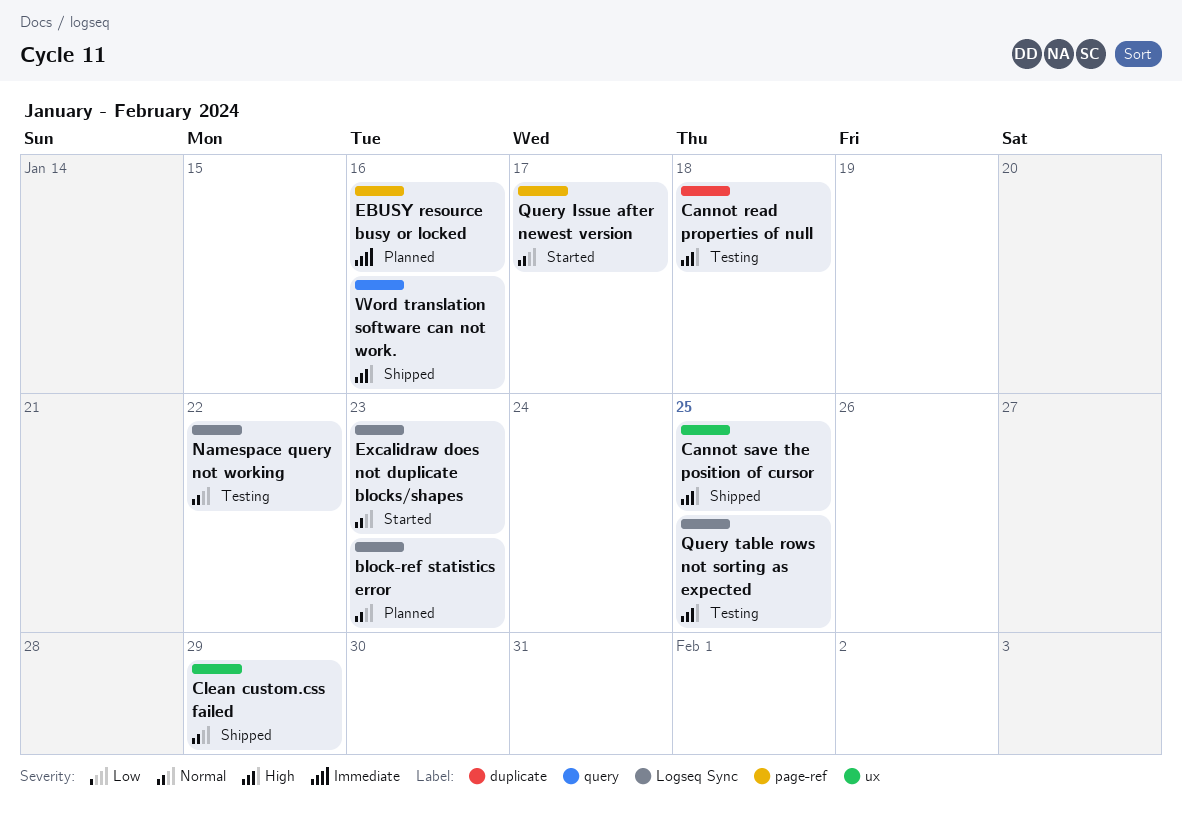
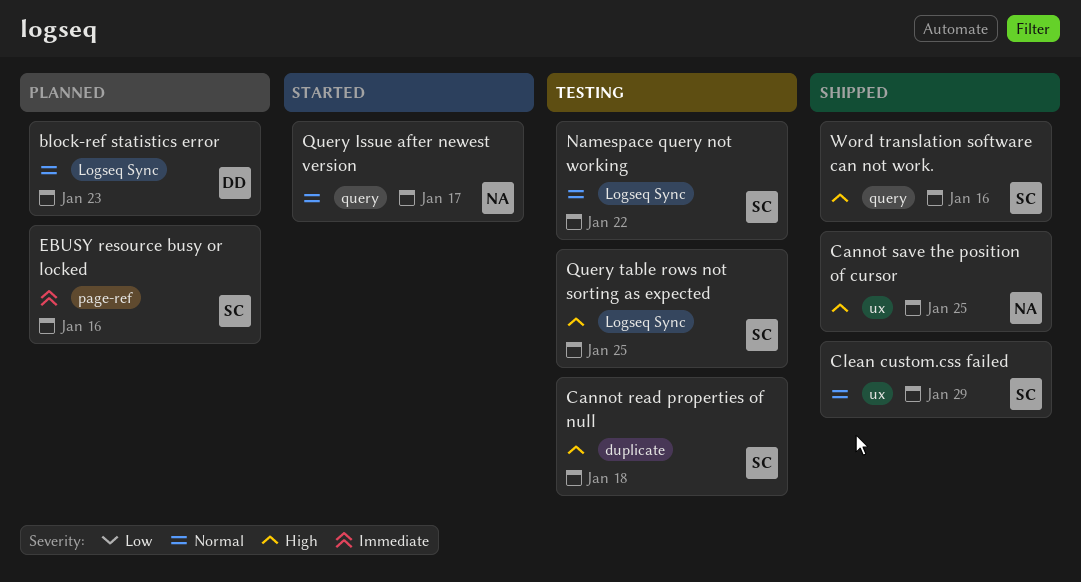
Excalidraw does not duplicate blocks/shapes: present -> none
Query Issue after newest version, label: page-ref -> query

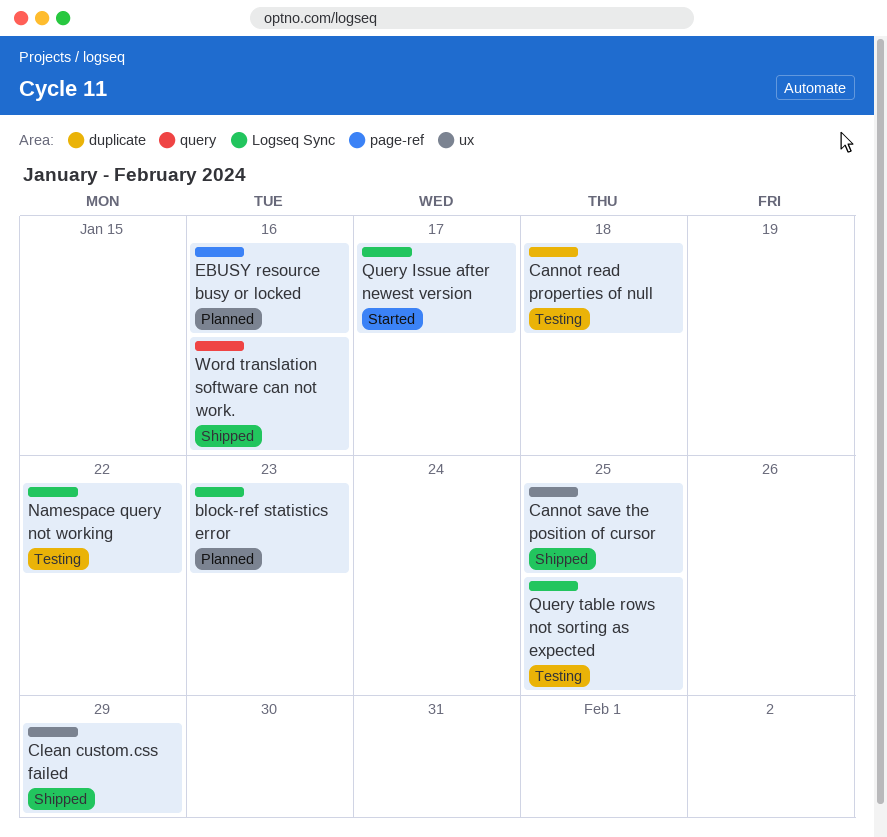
Query Issue after newest version, label: query -> Logseq Sync

